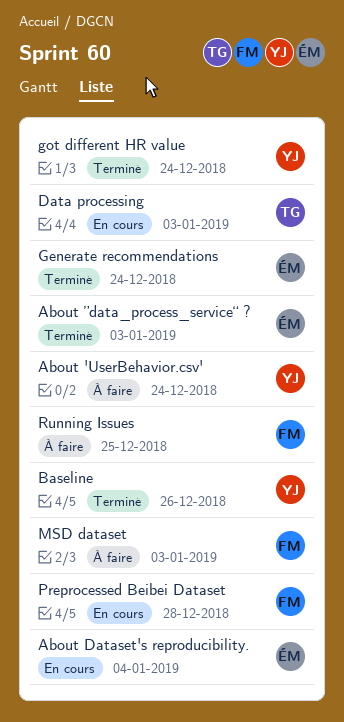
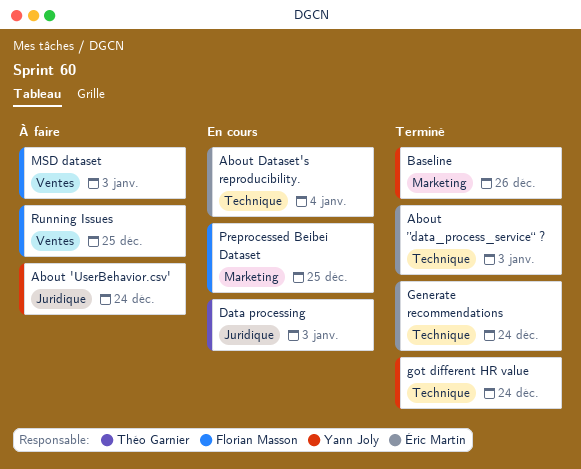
Preprocessed Beibei Dataset, due: Dec 28 -> Dec 25

